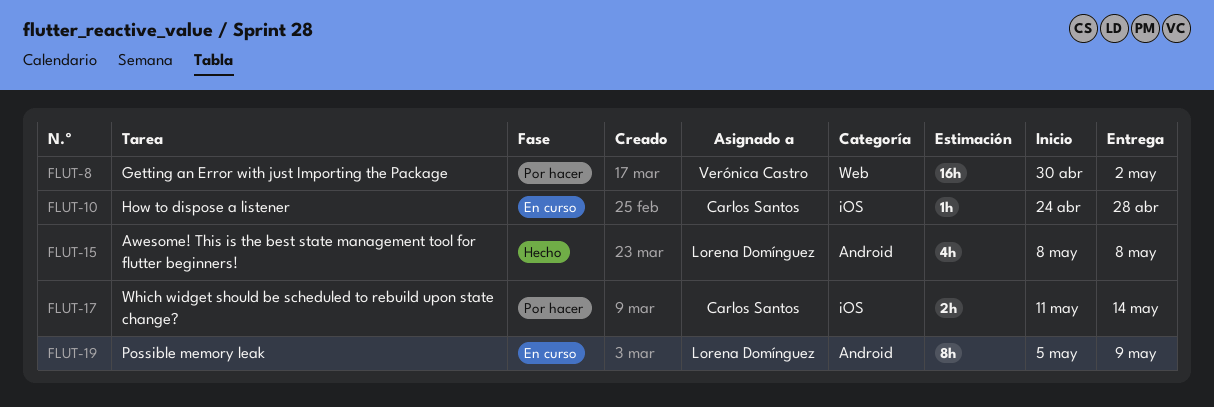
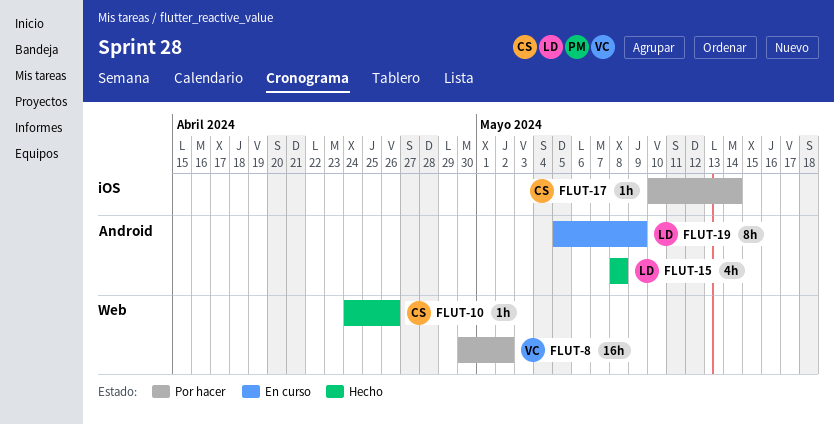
FLUT-10, status: En curso -> Hecho
FLUT-10, label: iOS -> Web
FLUT-10, due: Apr 28 -> Apr 26
FLUT-17, estimate: 2h -> 1h
FLUT-17, start: May 11 -> May 10

